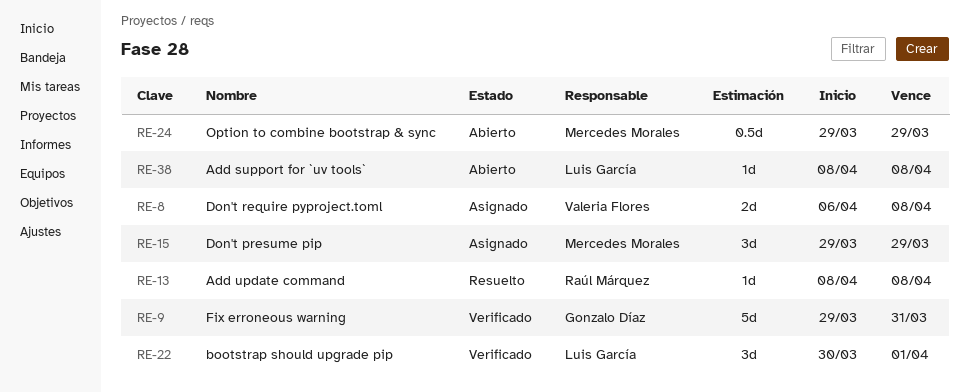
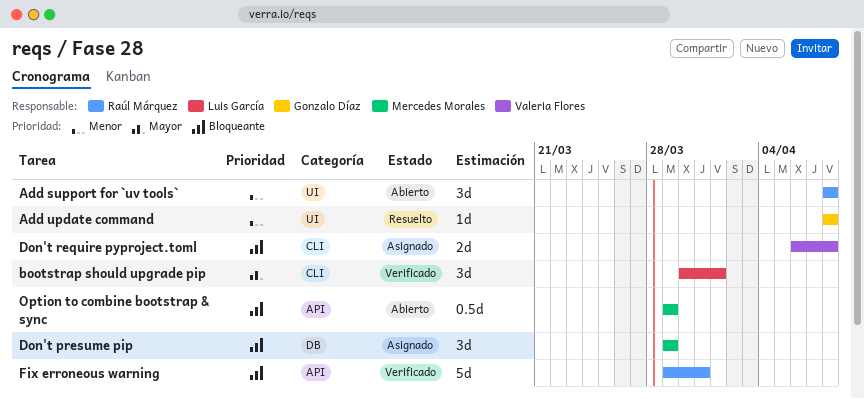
Add support for `uv tools`, owner: Luis García -> Raúl Márquez
Add support for `uv tools`, estimate: 1d -> 3d
Add update command, owner: Raúl Márquez -> Gonzalo Díaz
Fix erroneous warning, owner: Gonzalo Díaz -> Raúl Márquez

